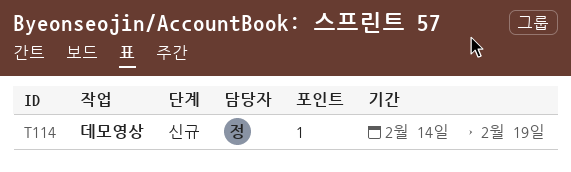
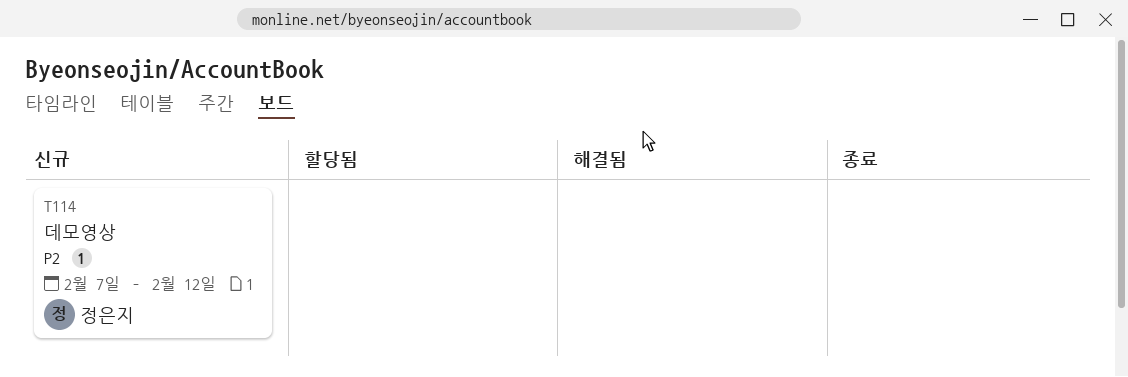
T114, start: Feb 14 -> Feb 7
T114, due: Feb 19 -> Feb 12

